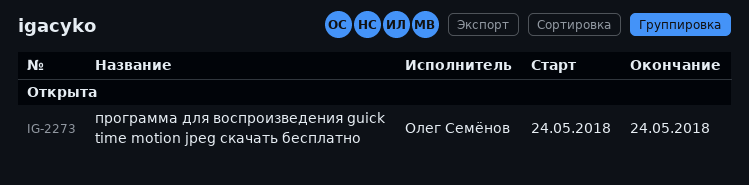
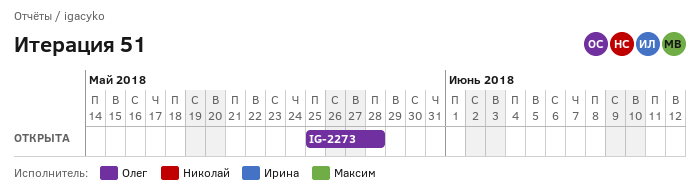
IG-2273, start: May 24 -> May 25
IG-2273, due: May 24 -> May 28

